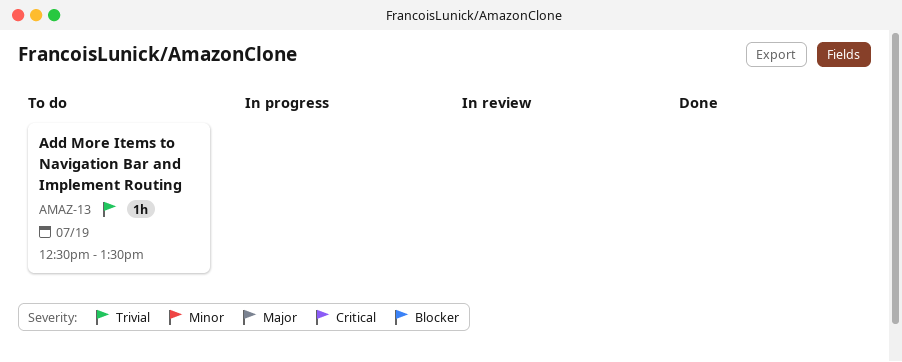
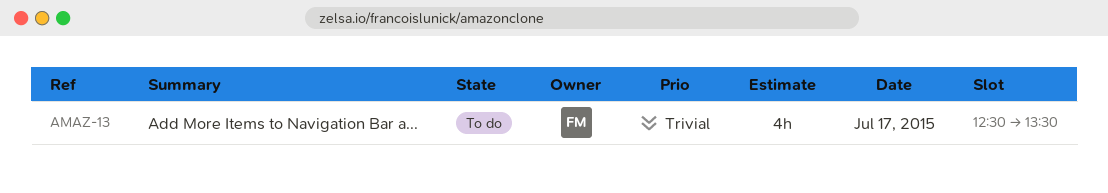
AMAZ-13, estimate: 1h -> 4h
AMAZ-13, day: Jul 19 -> Jul 17

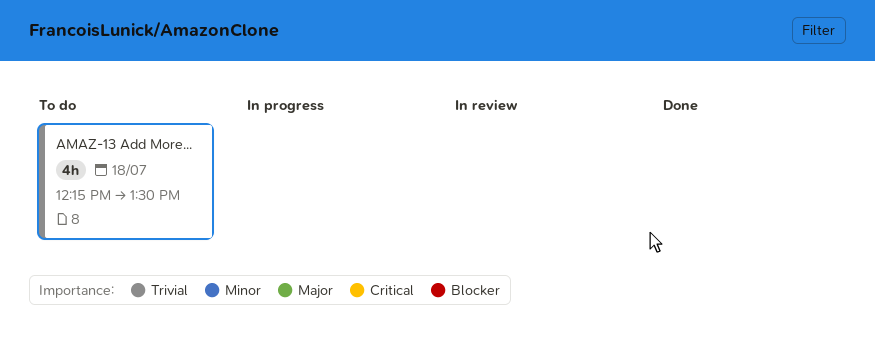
AMAZ-13, day: Jul 17 -> Jul 18
AMAZ-13, begins: 12:30 -> 12:15

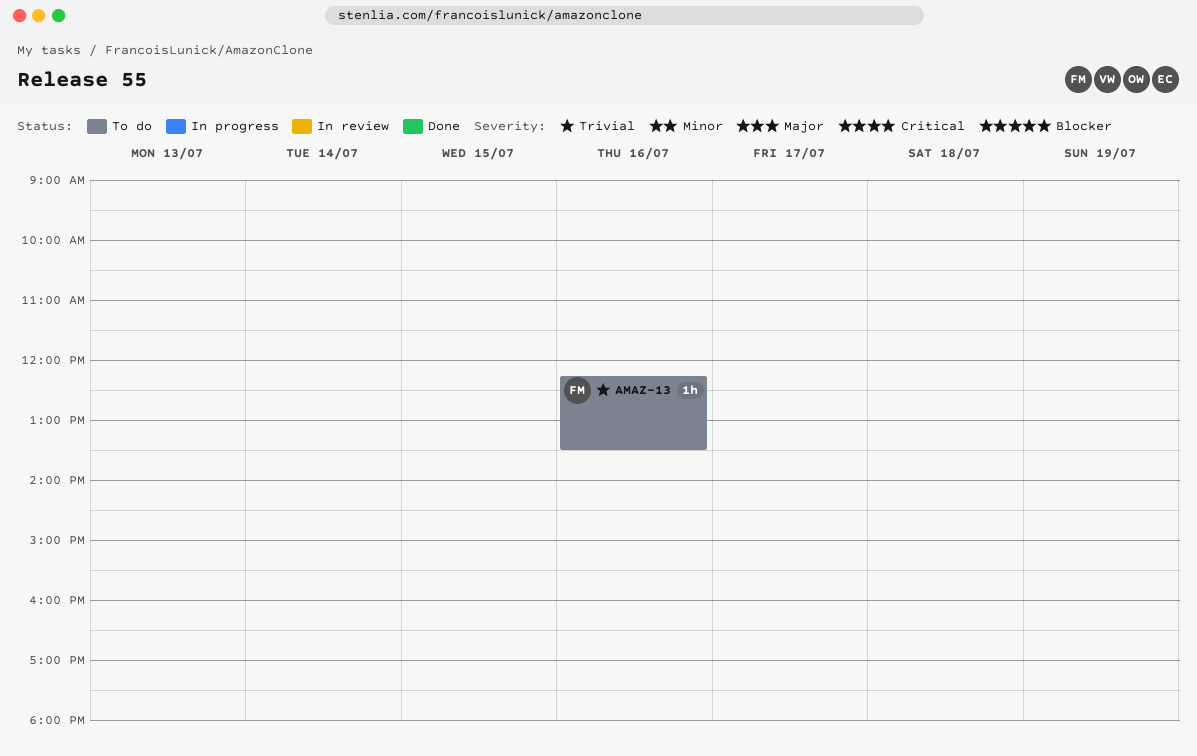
AMAZ-13, estimate: 4h -> 1h
AMAZ-13, day: Jul 18 -> Jul 16

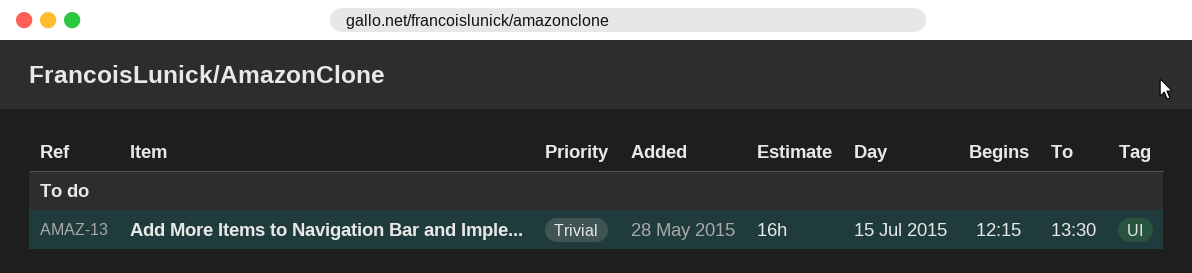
AMAZ-13, estimate: 1h -> 16h
AMAZ-13, day: Jul 16 -> Jul 15

